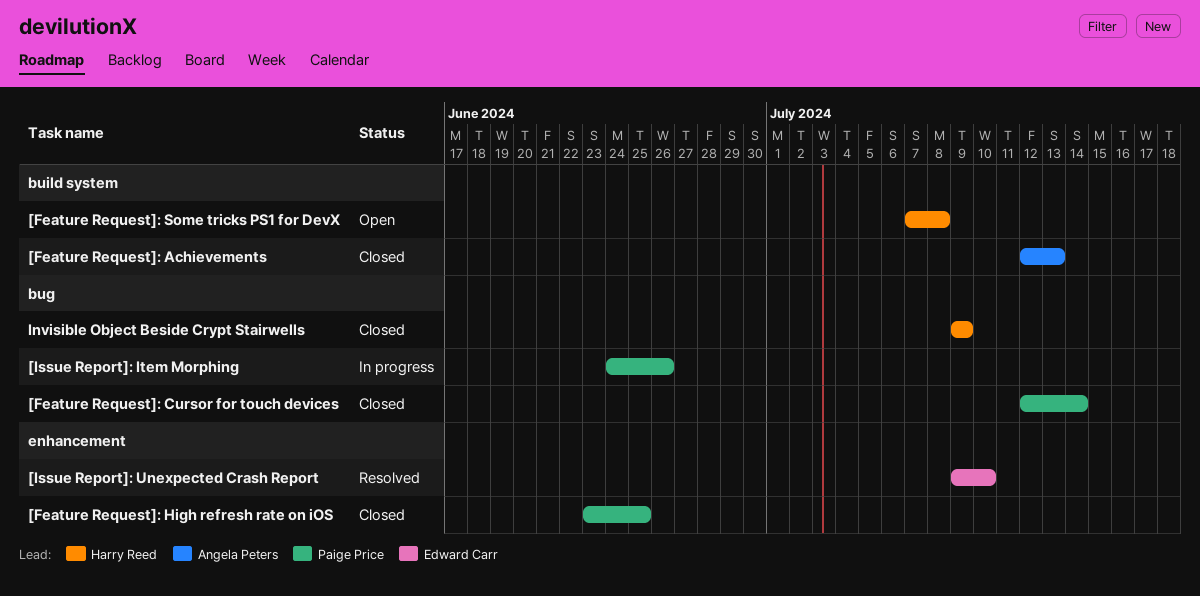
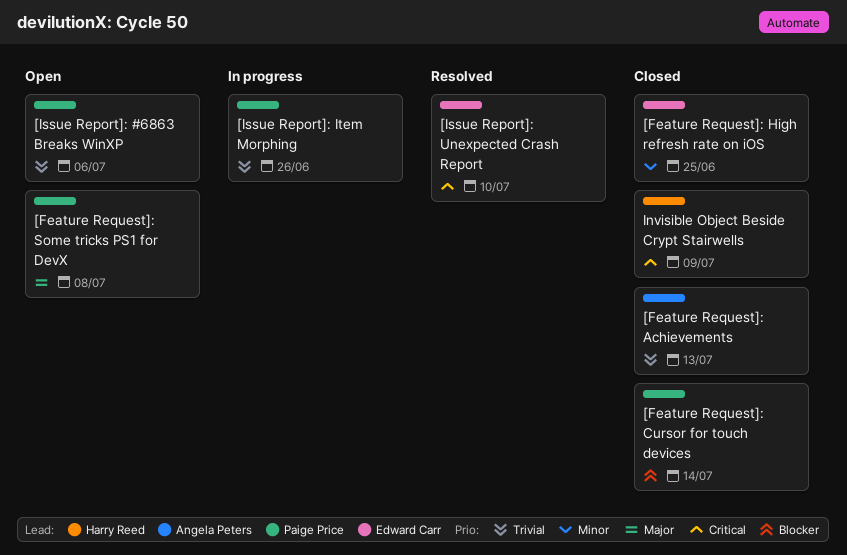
[Feature Request]: High refresh rate on iOS, owner: Paige Price -> Edward Carr
[Feature Request]: Some tricks PS1 for DevX, owner: Harry Reed -> Paige Price
[Issue Report]: #6863 Breaks WinXP: none -> present

